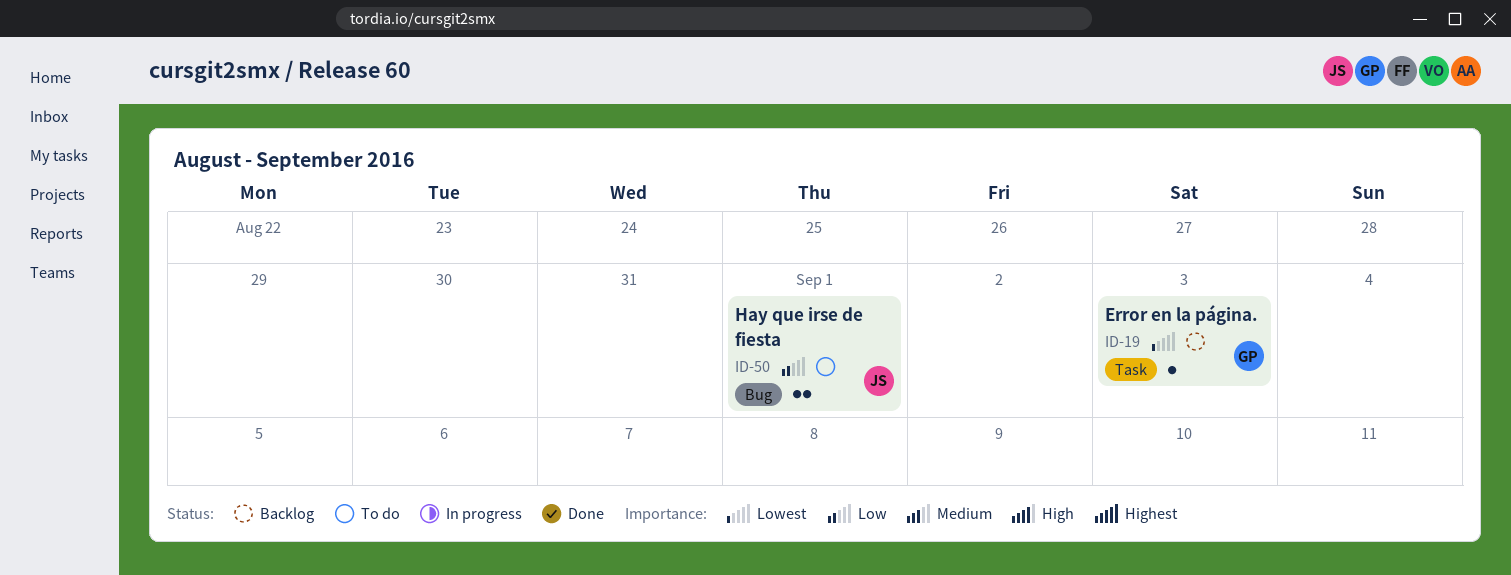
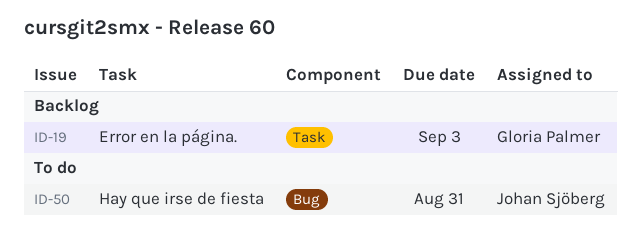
ID-50, due: Sep 1 -> Aug 31

